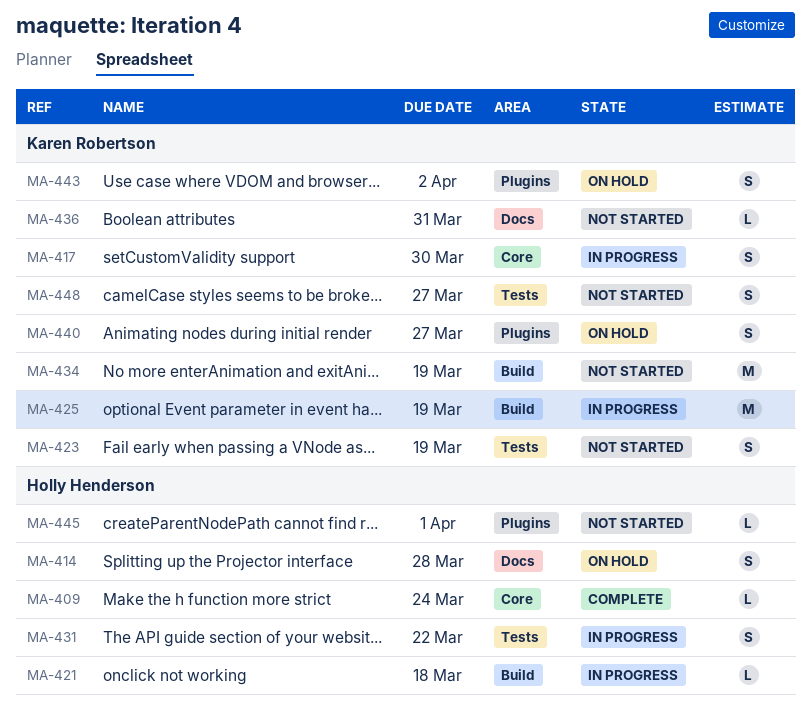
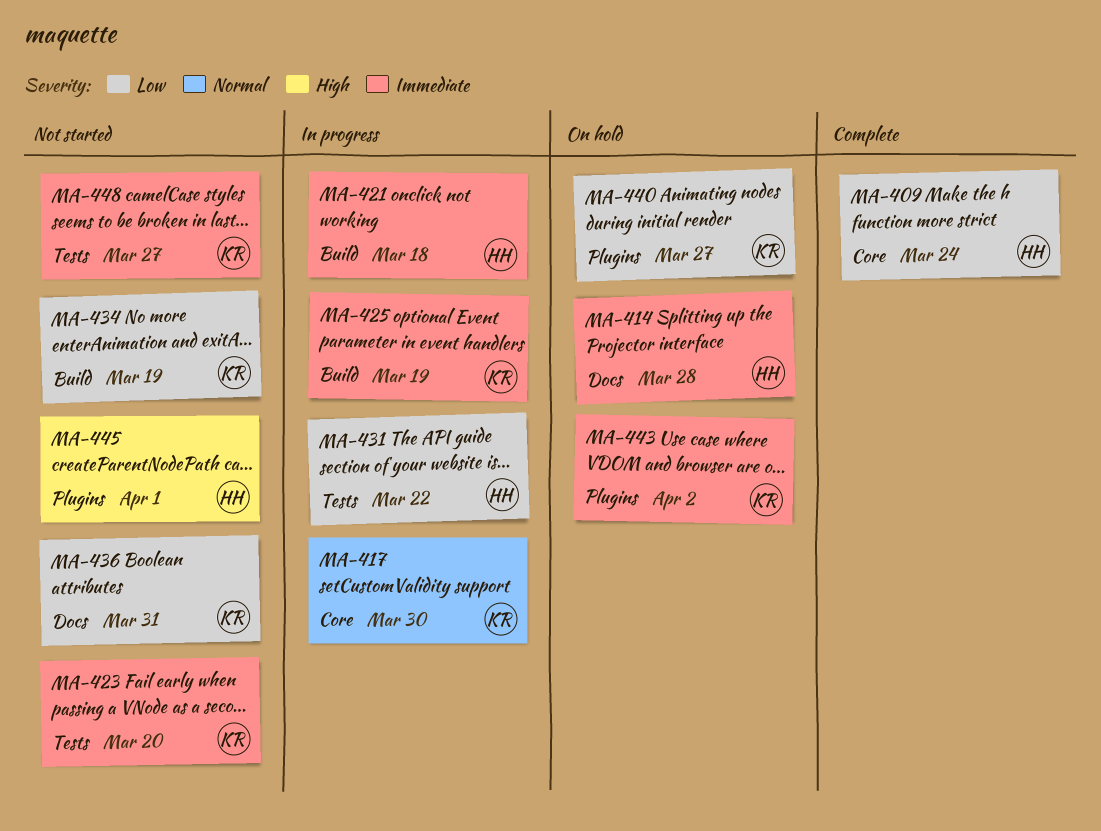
MA-423, due: Mar 19 -> Mar 20

